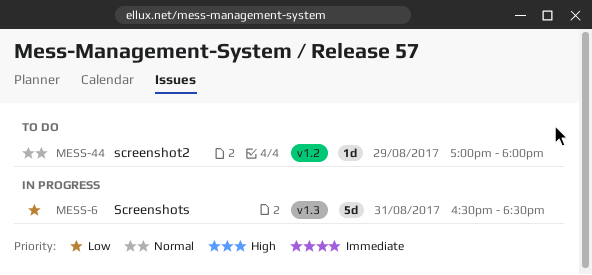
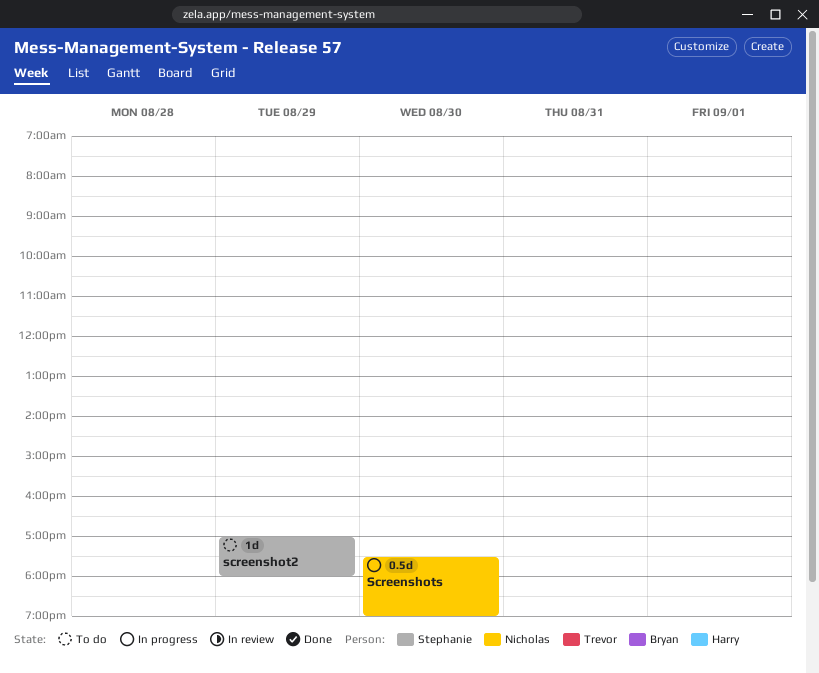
Screenshots, estimate: 5d -> 0.5d
Screenshots, day: Aug 31 -> Aug 30
Screenshots, begins: 16:30 -> 17:30
Screenshots, ends: 18:30 -> 19:00

